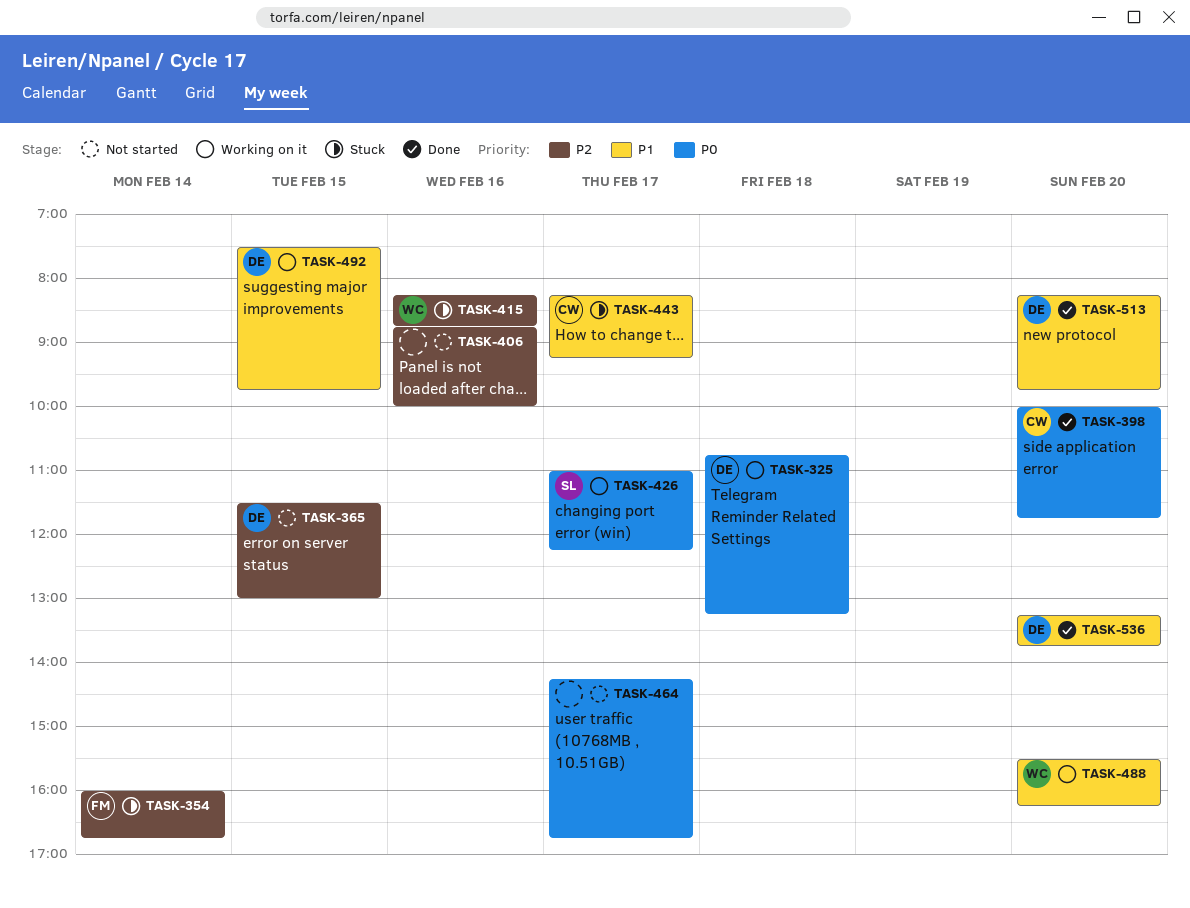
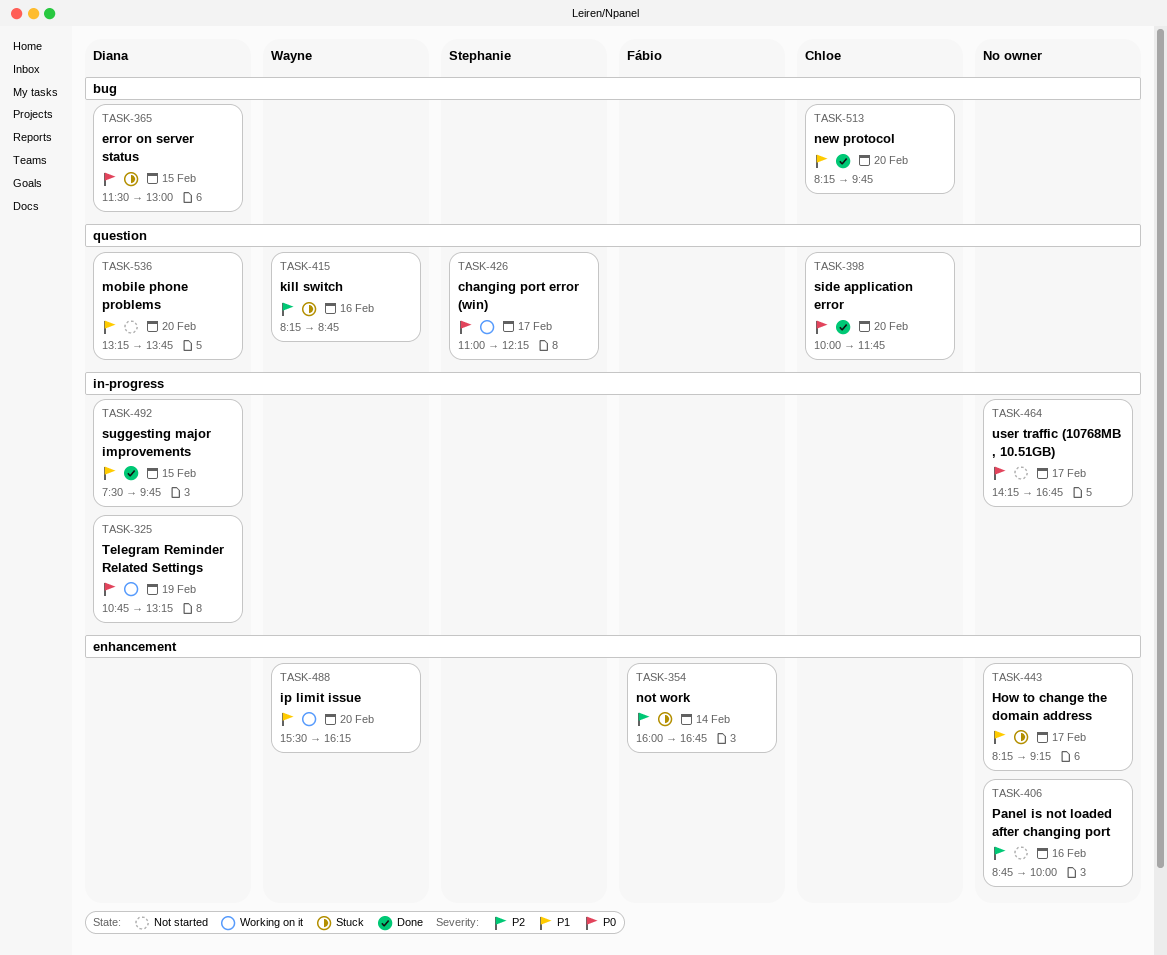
TASK-325, day: Feb 18 -> Feb 19
TASK-365, status: Not started -> Stuck
TASK-365, priority: P2 -> P0
TASK-443, owner: Chloe -> none
TASK-492, status: Working on it -> Done
TASK-513, owner: Diana -> Chloe
TASK-536, status: Done -> Not started

